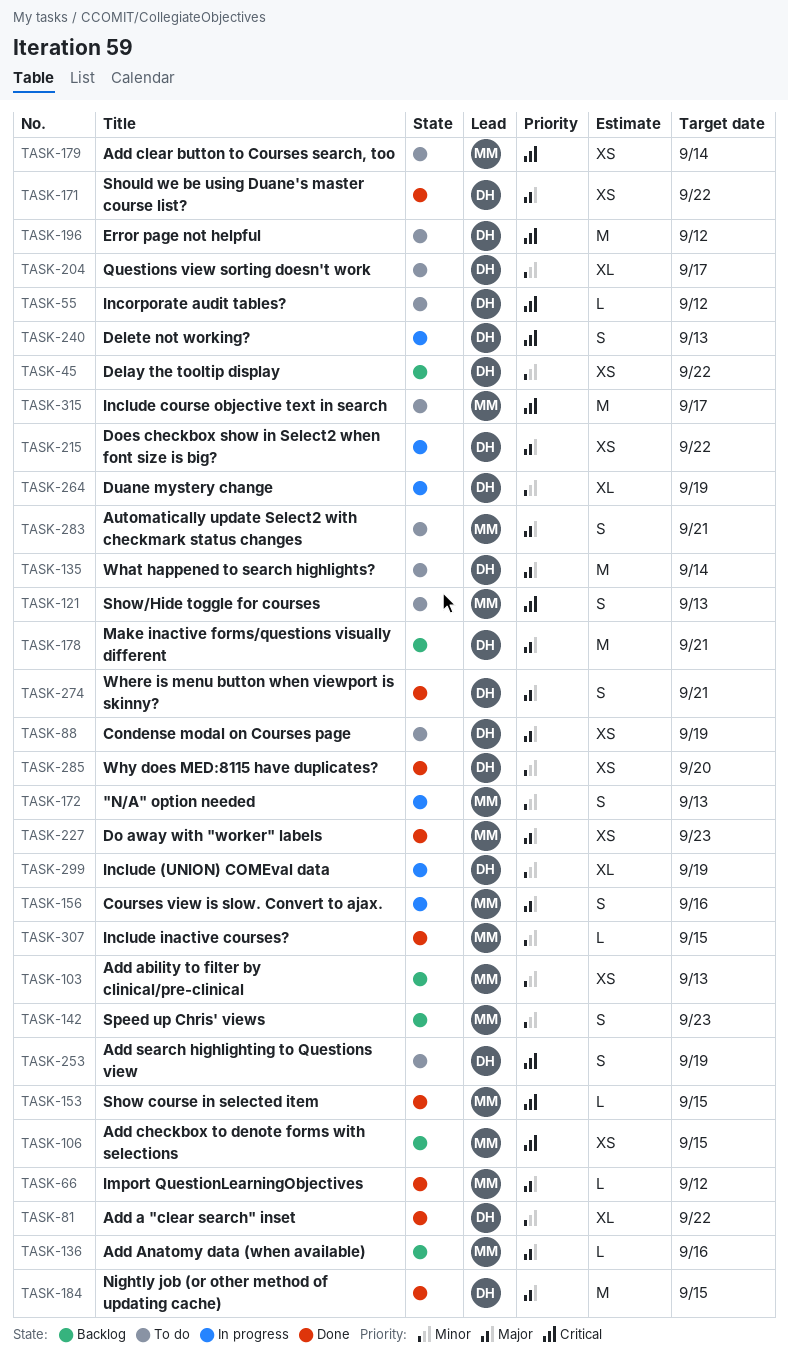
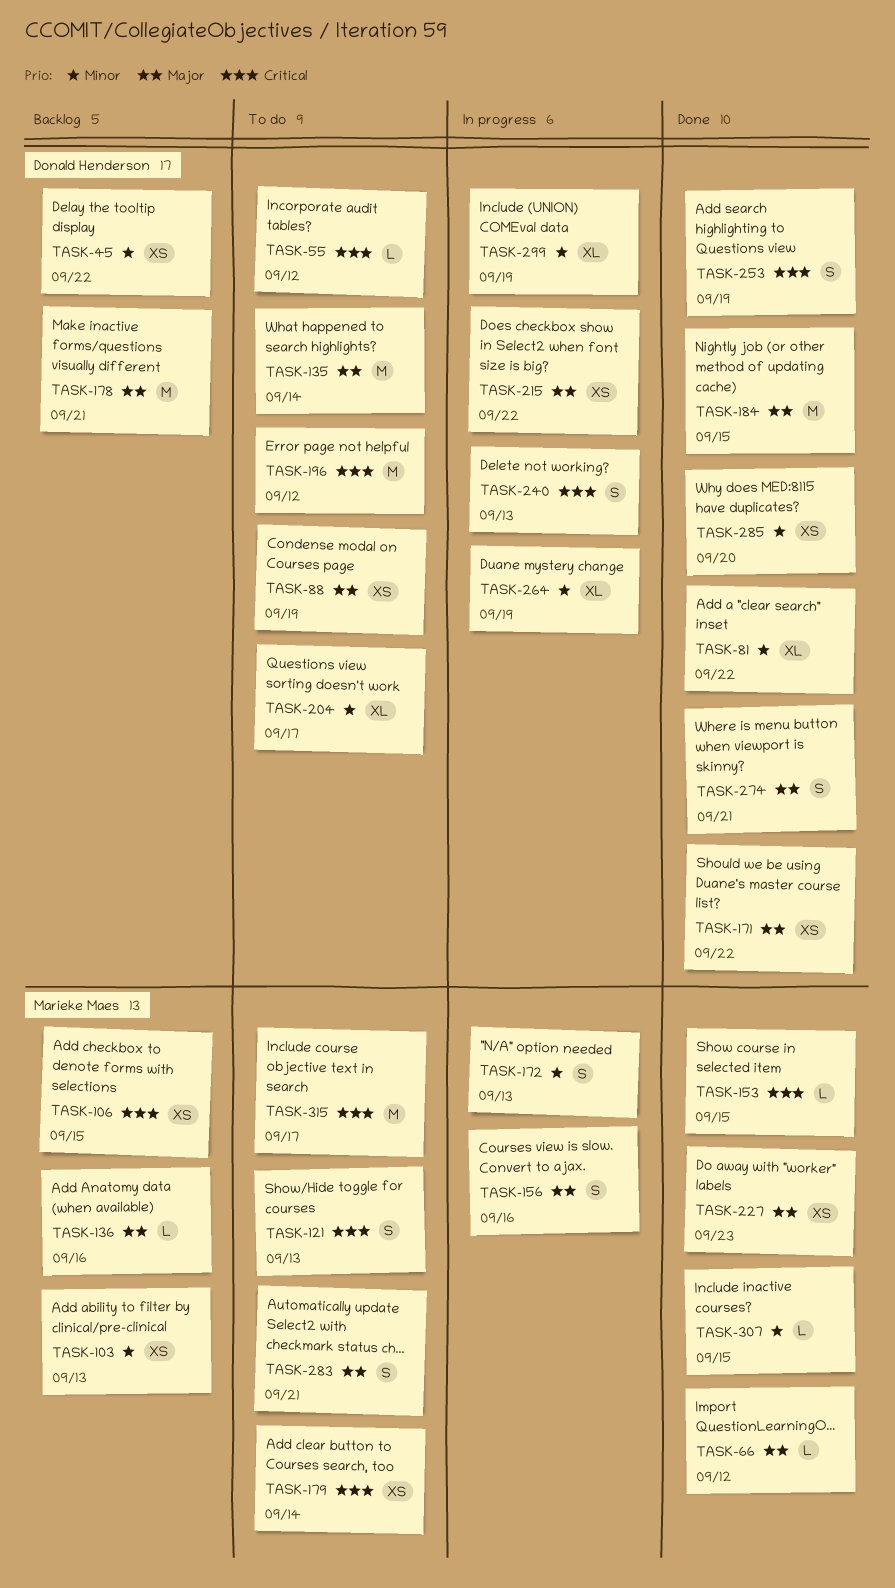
TASK-142: present -> none
TASK-253, status: To do -> Done

